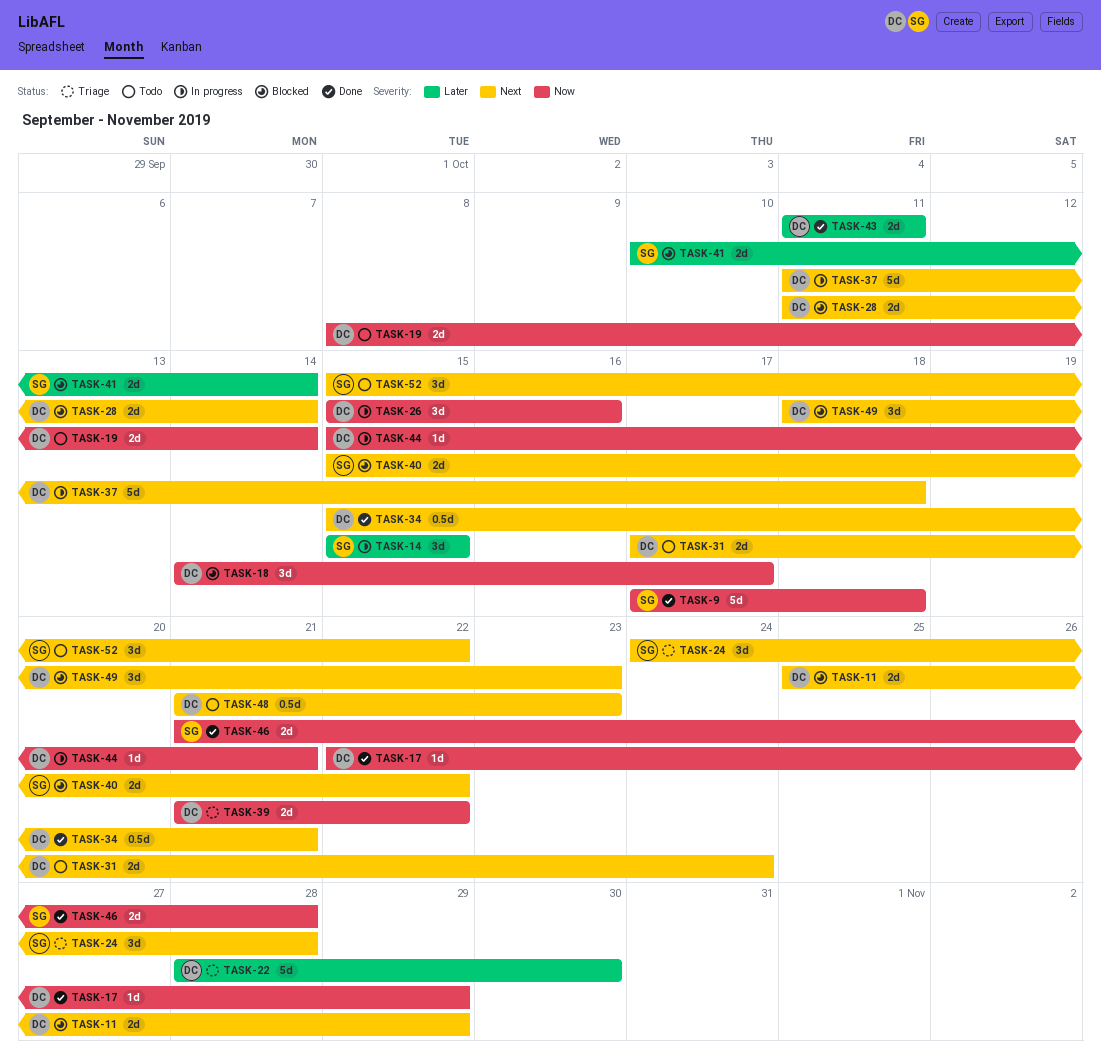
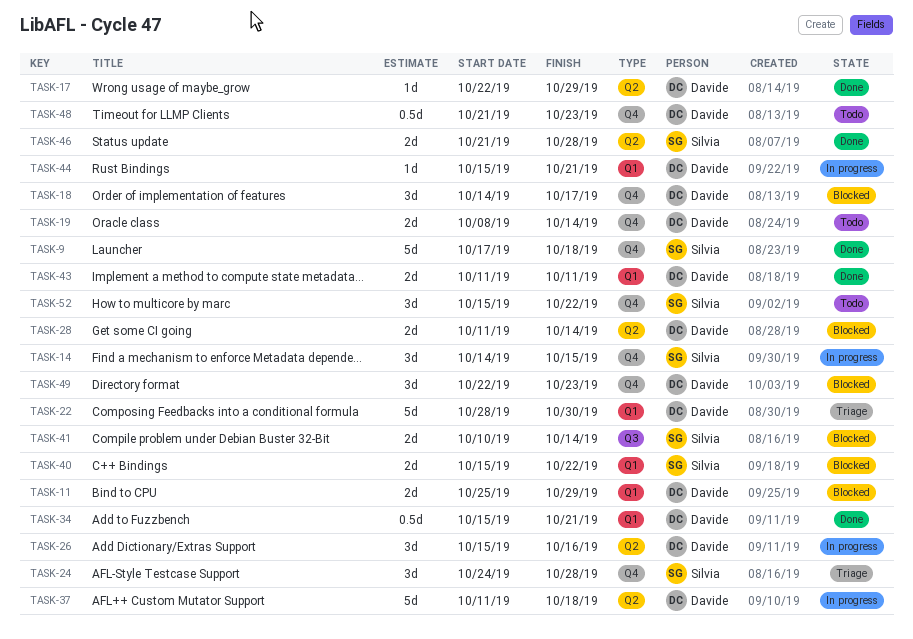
TASK-14, start: Oct 15 -> Oct 14
TASK-31: present -> none
TASK-39: present -> none
TASK-49, start: Oct 18 -> Oct 22

